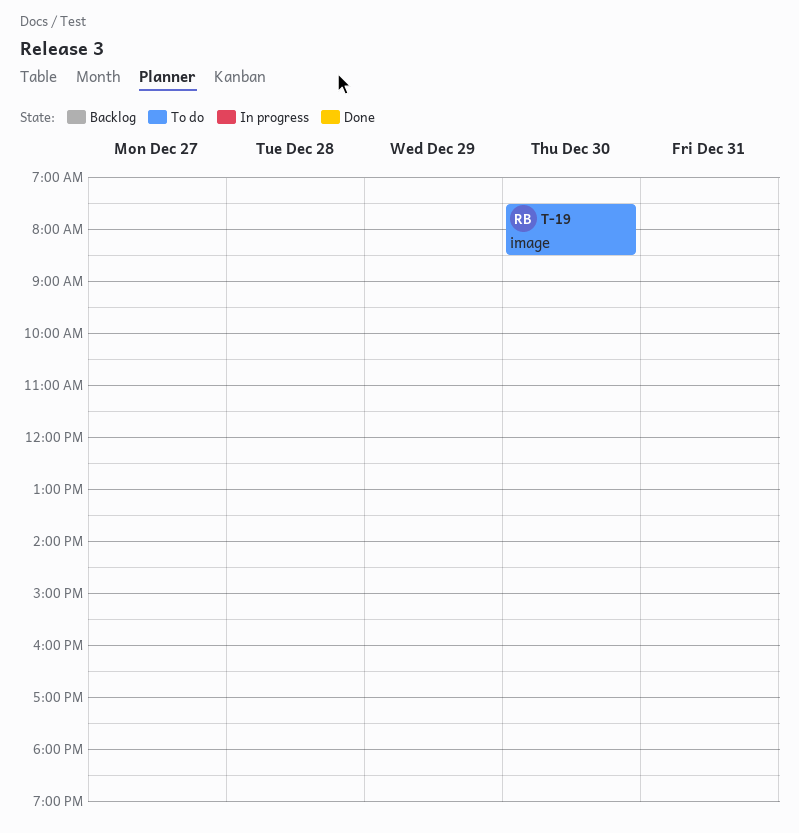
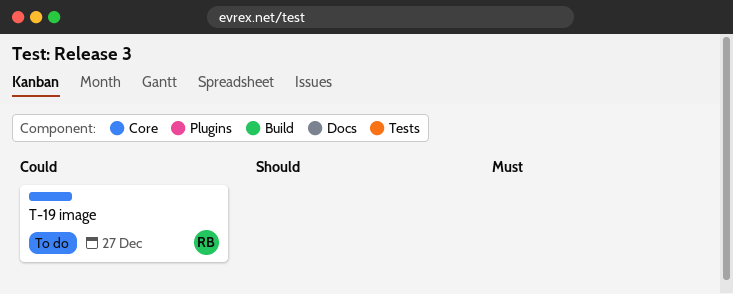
T-19, day: Dec 30 -> Dec 27

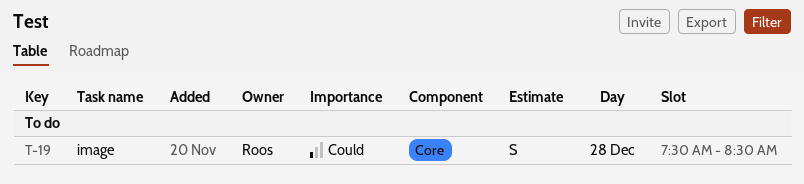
T-19, day: Dec 27 -> Dec 28

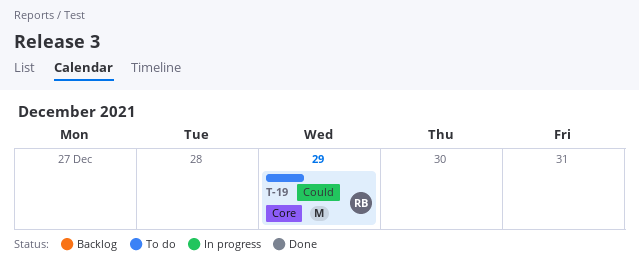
T-19, estimate: S -> M
T-19, day: Dec 28 -> Dec 29

